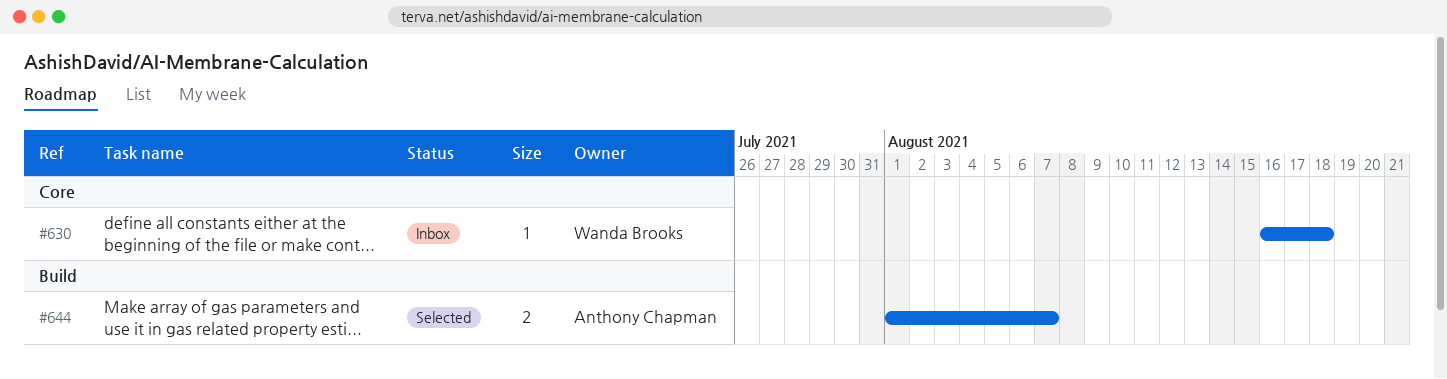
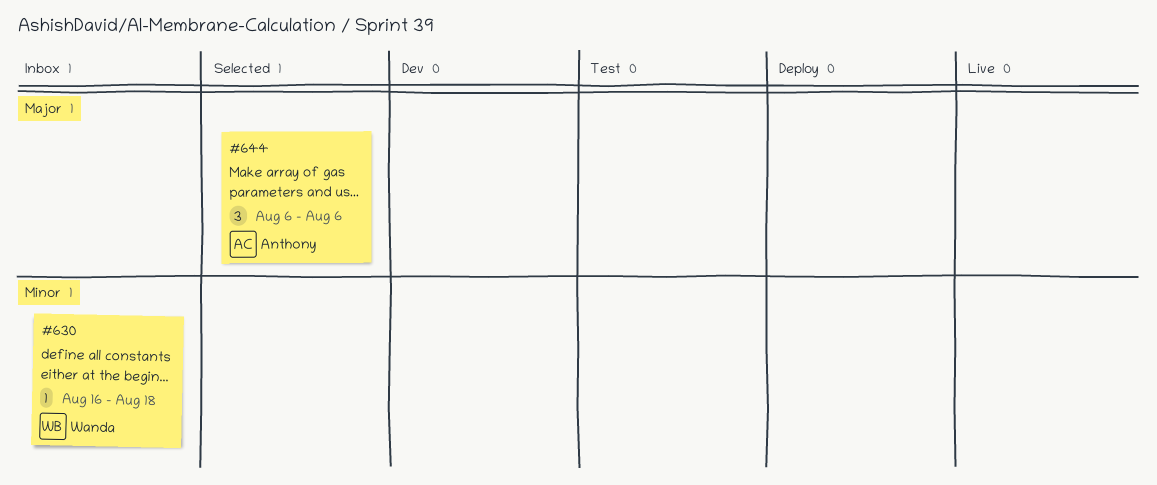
#644, estimate: 2 -> 3
#644, start: Aug 1 -> Aug 6
#644, due: Aug 7 -> Aug 6

